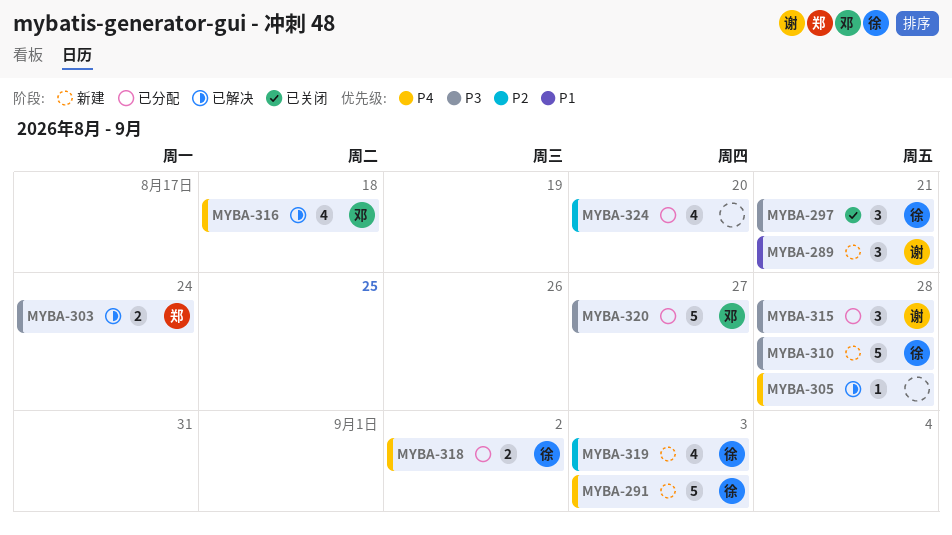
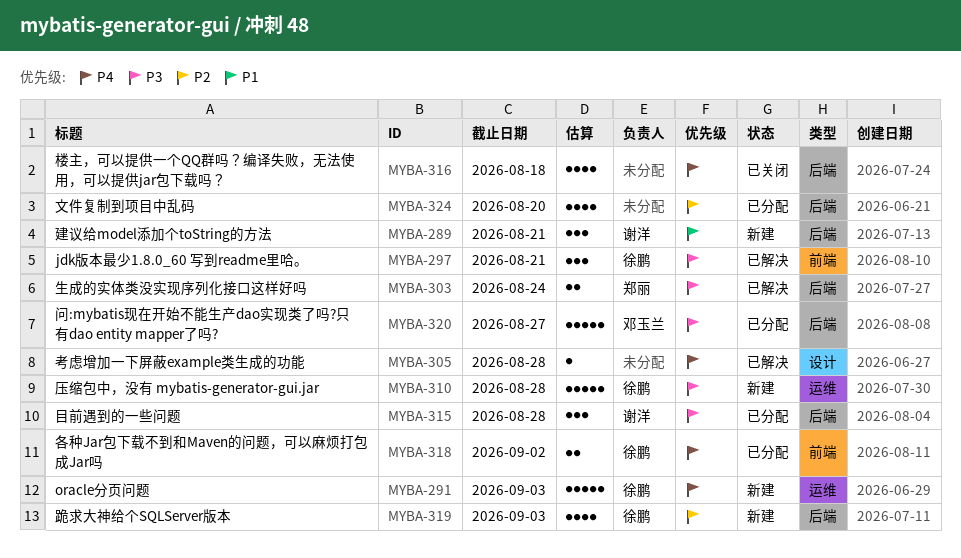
MYBA-297, status: 已关闭 -> 已解决
MYBA-316, status: 已解决 -> 已关闭
MYBA-316, owner: 邓玉兰 -> none

